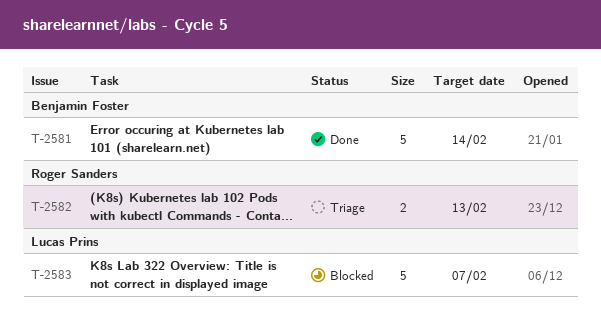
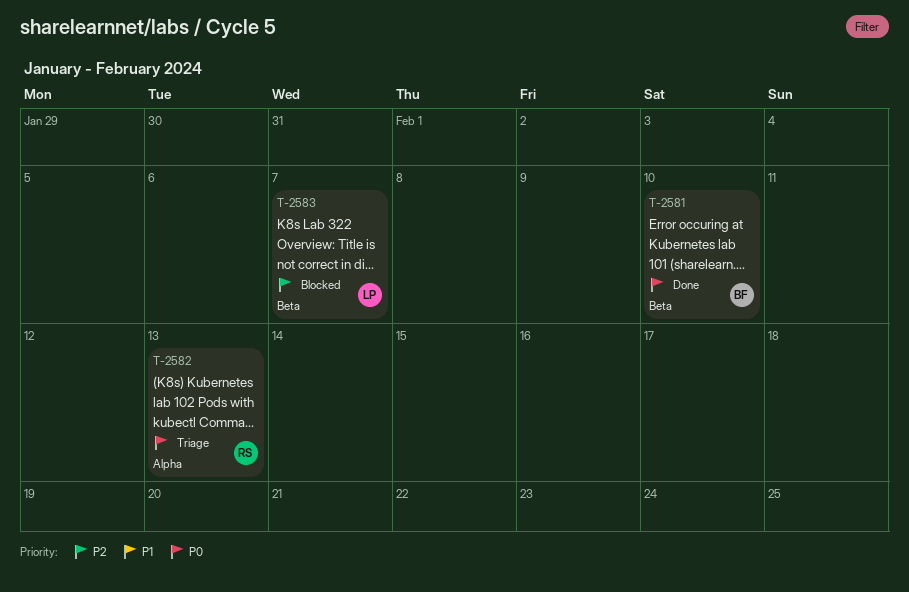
T-2581, due: Feb 14 -> Feb 10

